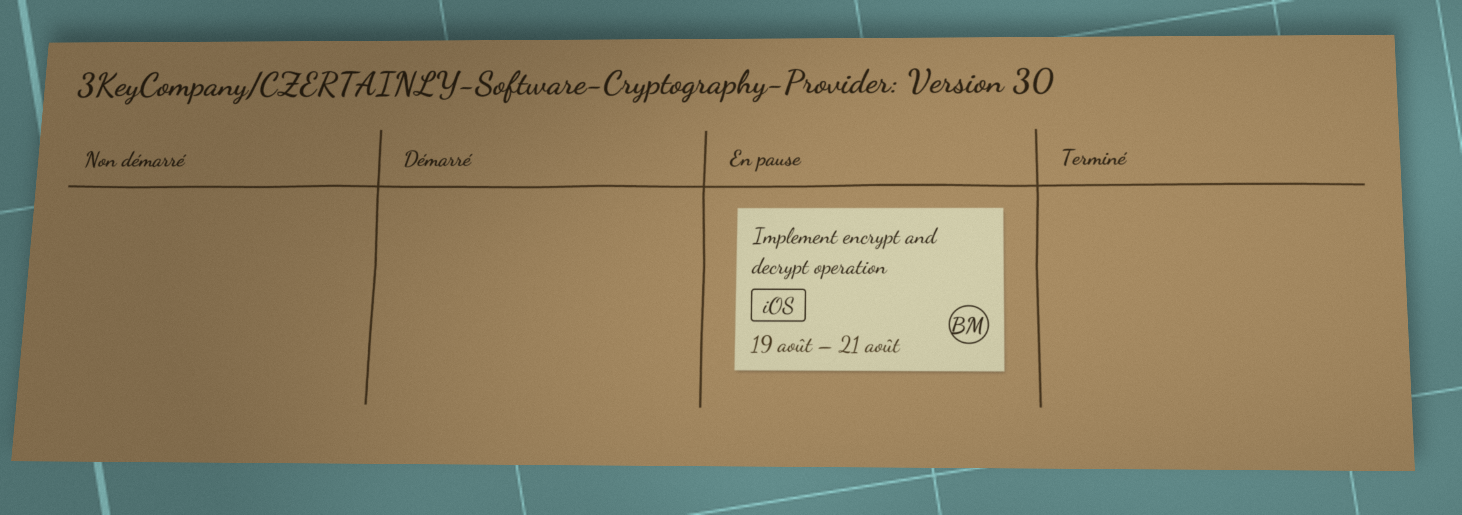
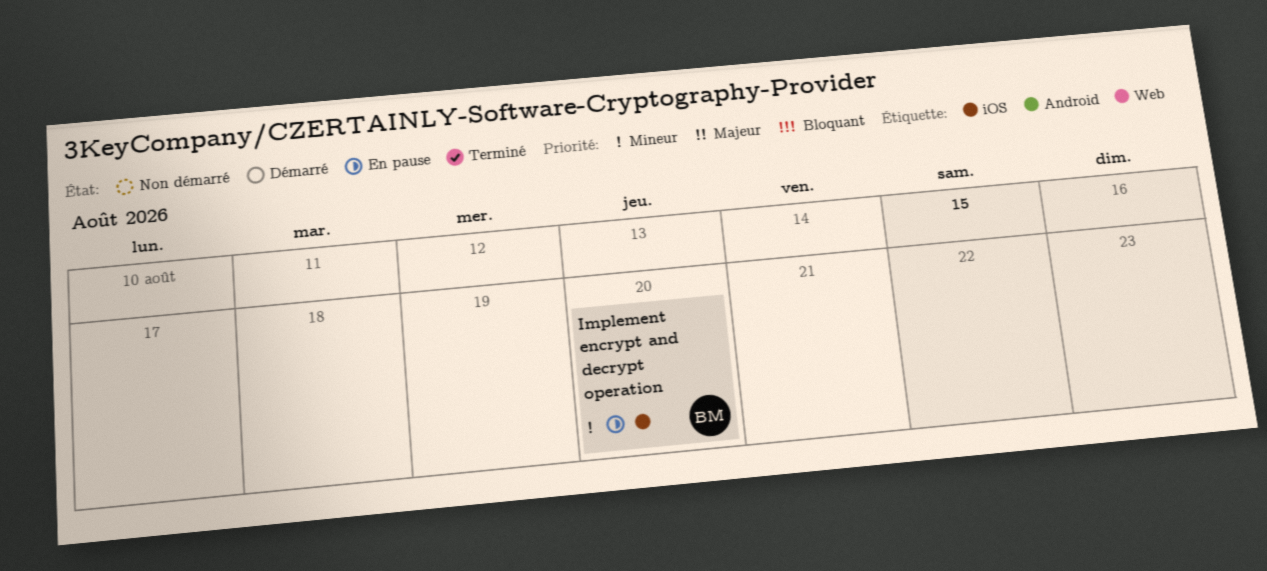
Implement encrypt and decrypt operation, due: Aug 21 -> Aug 20

